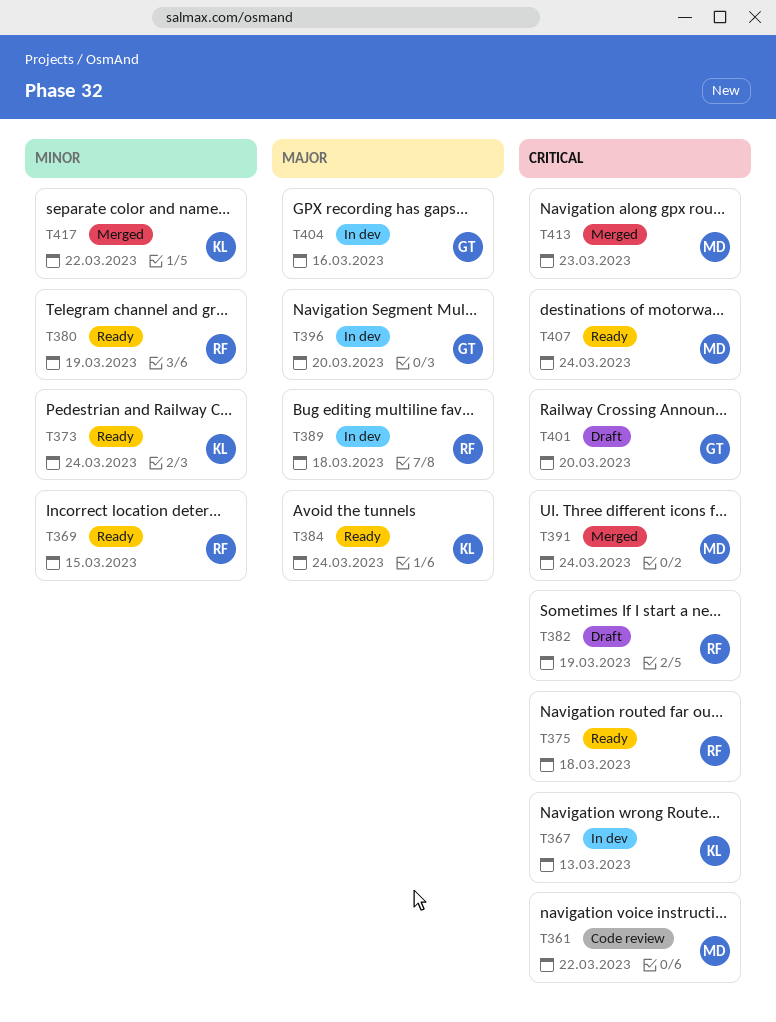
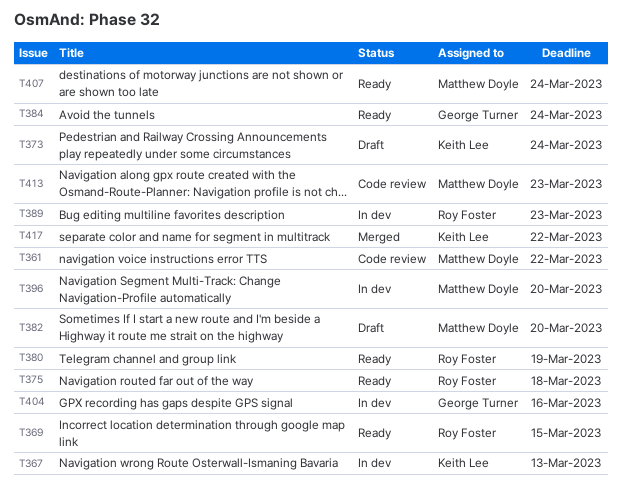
T373, status: Ready -> Draft
T382, owner: Roy Foster -> Matthew Doyle
T382, due: Mar 19 -> Mar 20
T384, owner: Keith Lee -> George Turner
T389, due: Mar 18 -> Mar 23
T391: present -> none
T396, owner: George Turner -> Matthew Doyle
T401: present -> none
T413, status: Merged -> Code review

